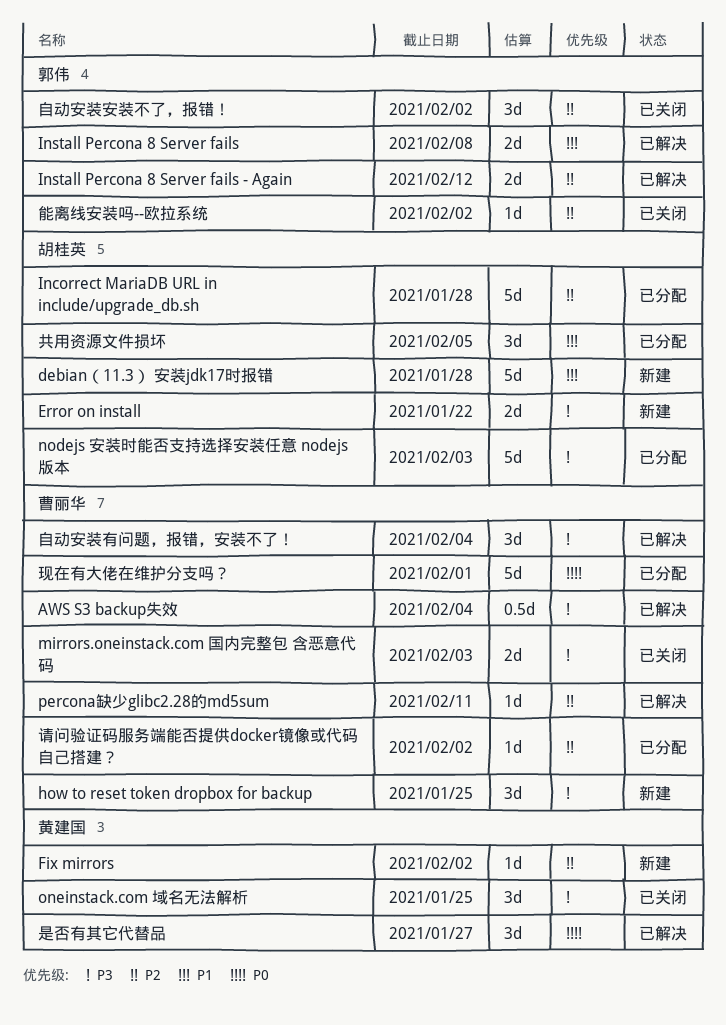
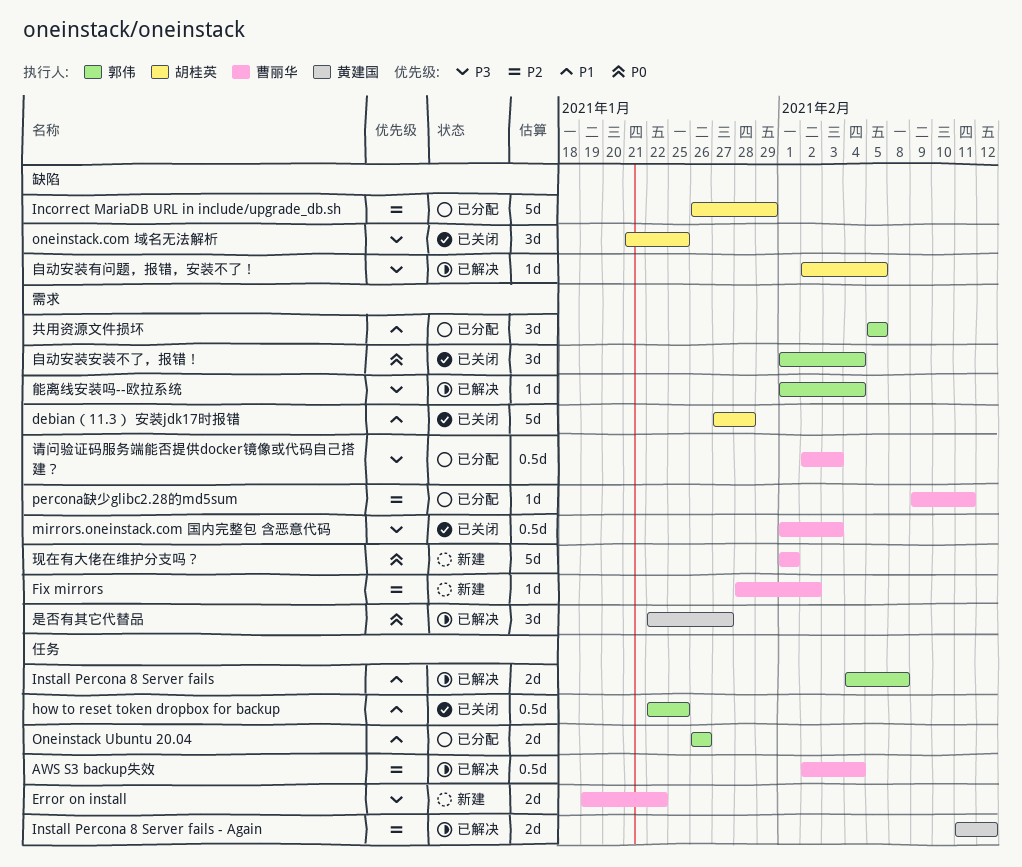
AWS S3 backup失效, priority: P3 -> P2
debian（11.3） 安装jdk17时报错, status: 新建 -> 已关闭
Error on install, owner: 胡桂英 -> 曹丽华
Fix mirrors, owner: 黄建国 -> 曹丽华
how to reset token dropbox for backup, status: 新建 -> 已关闭
how to reset token dropbox for backup, owner: 曹丽华 -> 郭伟
how to reset token dropbox for backup, priority: P3 -> P1
how to reset token dropbox for backup, estimate: 3d -> 0.5d
Incorrect MariaDB URL in include/upgrade_db.sh, due: Jan 28 -> Jan 29
Install Percona 8 Server fails - Again, owner: 郭伟 -> 黄建国
mirrors.oneinstack.com 国内完整包 含恶意代码, estimate: 2d -> 0.5d
nodejs 安装时能否支持选择安装任意 nodejs 版本: present -> none
Oneinstack Ubuntu 20.04: none -> present
oneinstack.com 域名无法解析, owner: 黄建国 -> 胡桂英
percona缺少glibc2.28的md5sum, status: 已解决 -> 已分配
共用资源文件损坏, owner: 胡桂英 -> 郭伟
现在有大佬在维护分支吗？, status: 已分配 -> 新建
能离线安装吗--欧拉系统, status: 已关闭 -> 已解决
能离线安装吗--欧拉系统, priority: P2 -> P3
能离线安装吗--欧拉系统, due: Feb 2 -> Feb 4
自动安装安装不了，报错！, priority: P2 -> P0
自动安装安装不了，报错！, due: Feb 2 -> Feb 4
自动安装有问题，报错，安装不了！, owner: 曹丽华 -> 胡桂英
自动安装有问题，报错，安装不了！, estimate: 3d -> 1d
自动安装有问题，报错，安装不了！, due: Feb 4 -> Feb 5
请问验证码服务端能否提供docker镜像或代码自己搭建？, priority: P2 -> P3
请问验证码服务端能否提供docker镜像或代码自己搭建？, estimate: 1d -> 0.5d
请问验证码服务端能否提供docker镜像或代码自己搭建？, due: Feb 2 -> Feb 3

